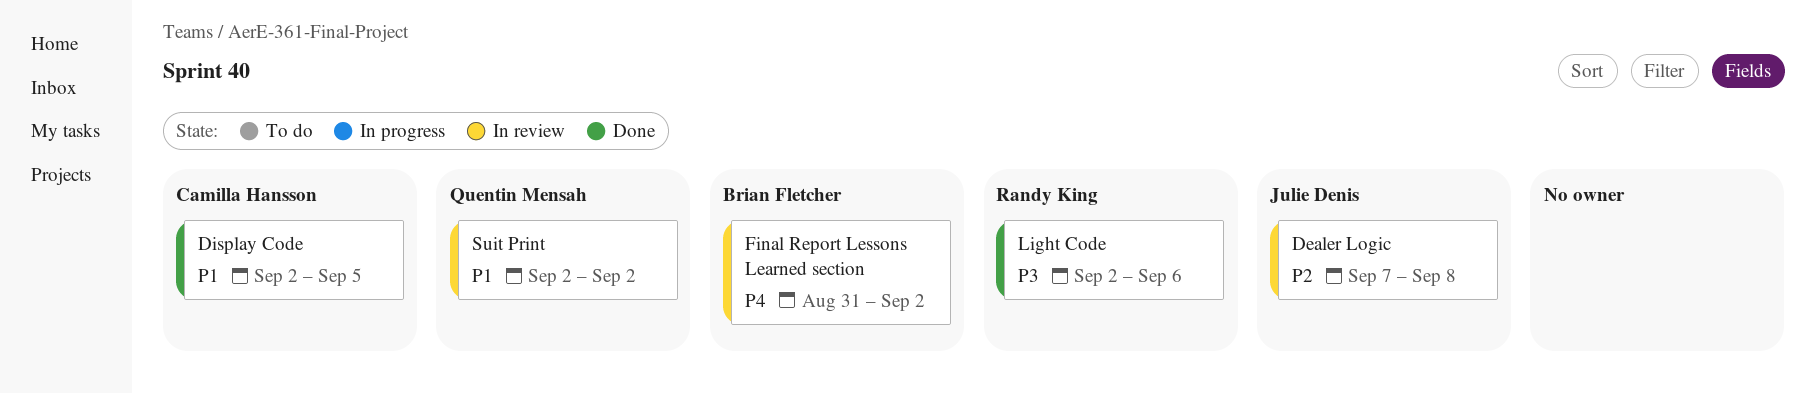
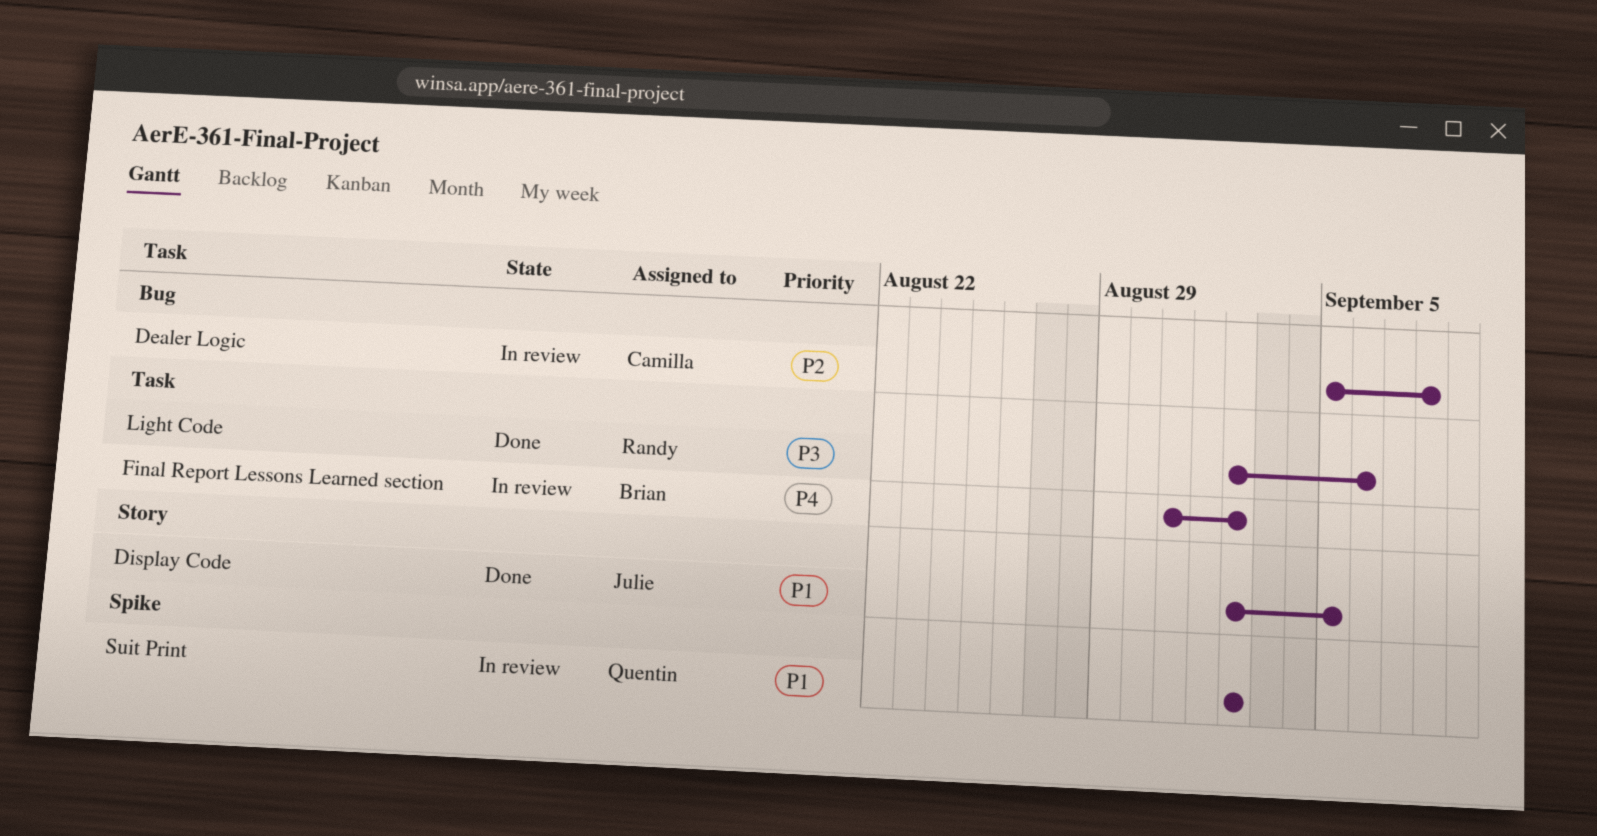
Dealer Logic, owner: Julie Denis -> Camilla Hansson
Dealer Logic, start: Sep 7 -> Sep 5
Display Code, owner: Camilla Hansson -> Julie Denis

